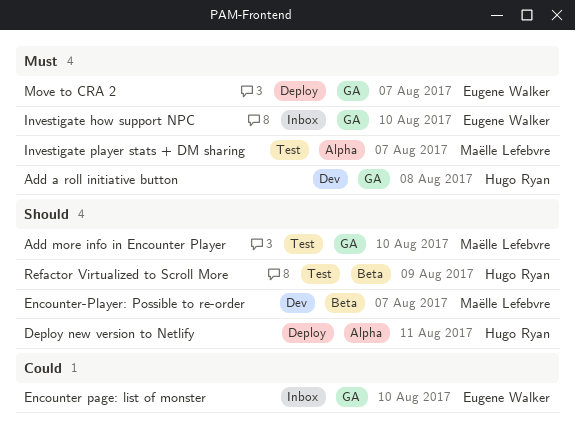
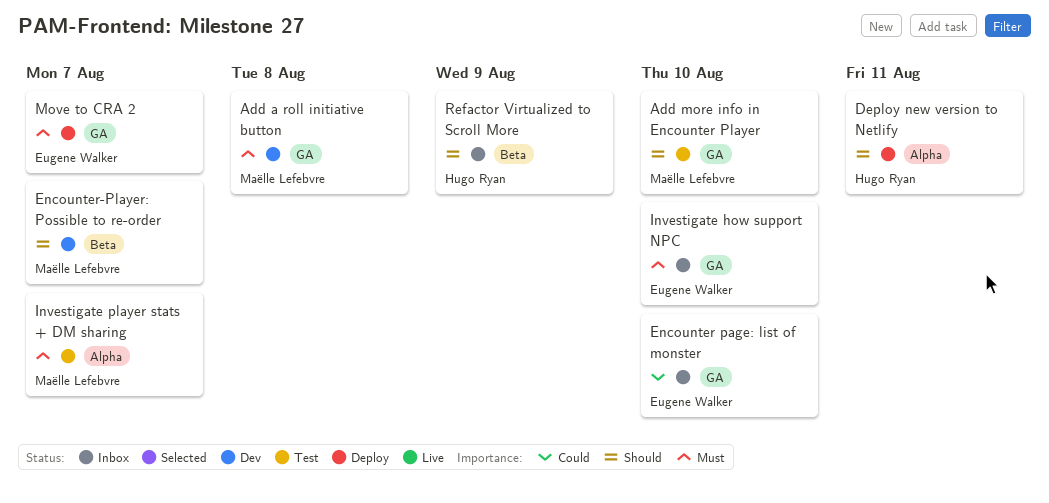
Add a roll initiative button, owner: Hugo Ryan -> Maëlle Lefebvre
Refactor Virtualized to Scroll More, status: Test -> Inbox

